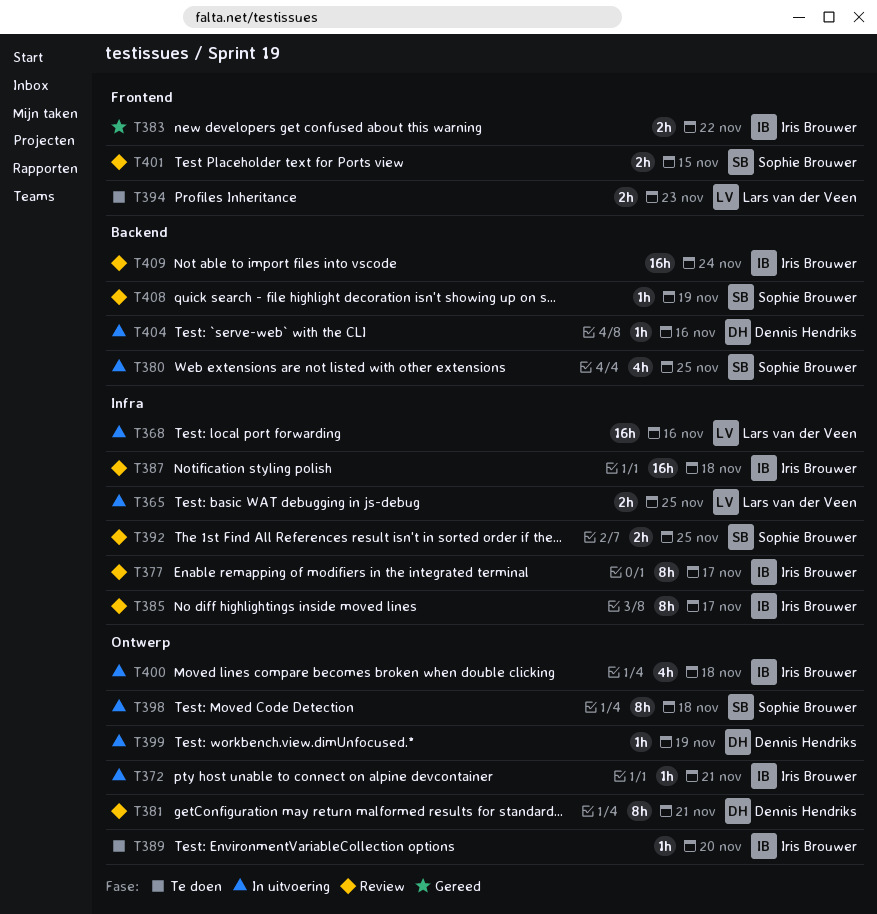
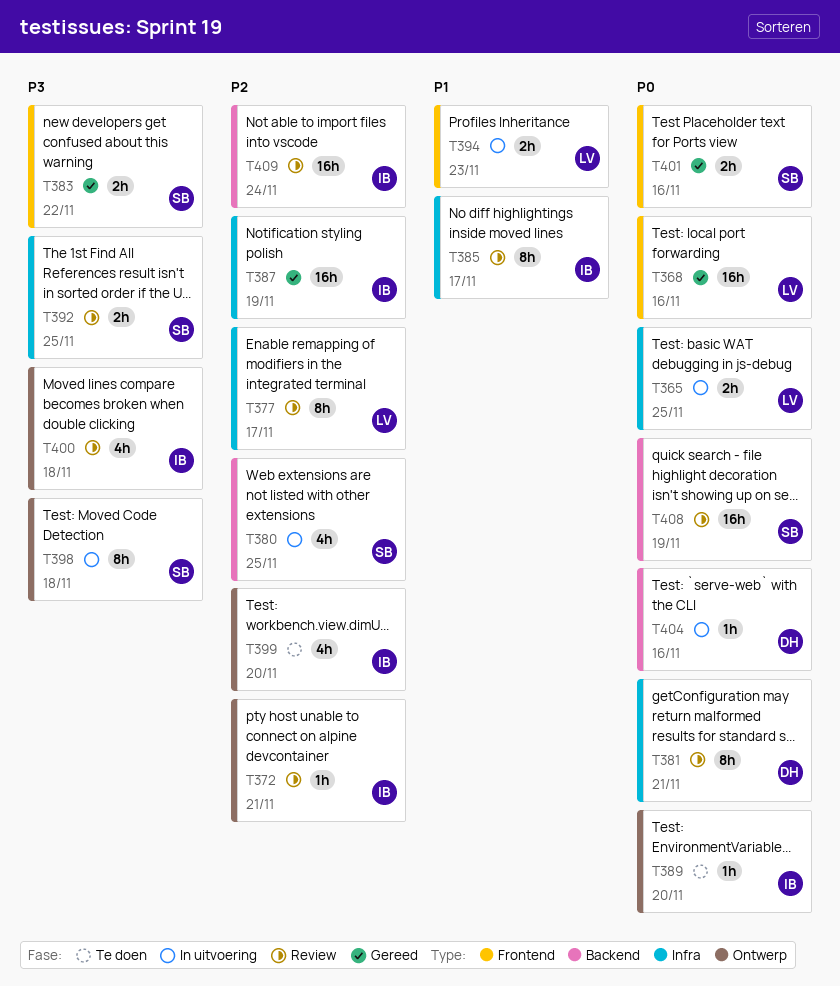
T368, status: In uitvoering -> Gereed
T368, label: Infra -> Frontend
T372, status: In uitvoering -> Review
T377, owner: Iris Brouwer -> Lars van der Veen
T381, label: Ontwerp -> Infra
T383, owner: Iris Brouwer -> Sophie Brouwer
T387, status: Review -> Gereed
T387, due: Nov 18 -> Nov 19
T394, status: Te doen -> In uitvoering
T399, status: In uitvoering -> Te doen
T399, owner: Dennis Hendriks -> Iris Brouwer
T399, estimate: 1h -> 4h
T399, due: Nov 19 -> Nov 20
T400, status: In uitvoering -> Review
T401, status: Review -> Gereed
T401, due: Nov 15 -> Nov 16
T408, estimate: 1h -> 16h

